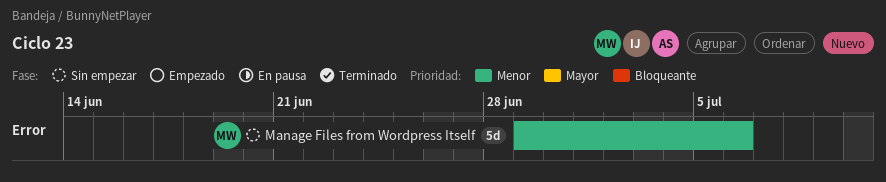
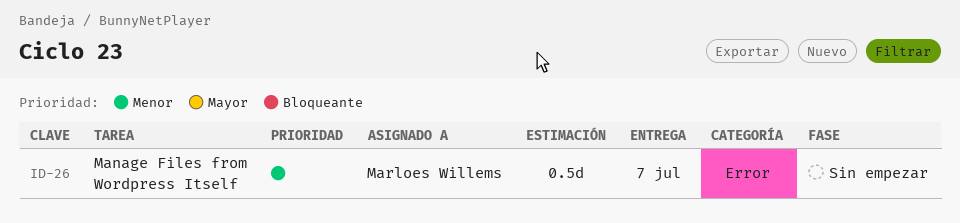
Manage Files from Wordpress Itself, estimate: 5d -> 0.5d
Manage Files from Wordpress Itself, due: Jul 6 -> Jul 7

